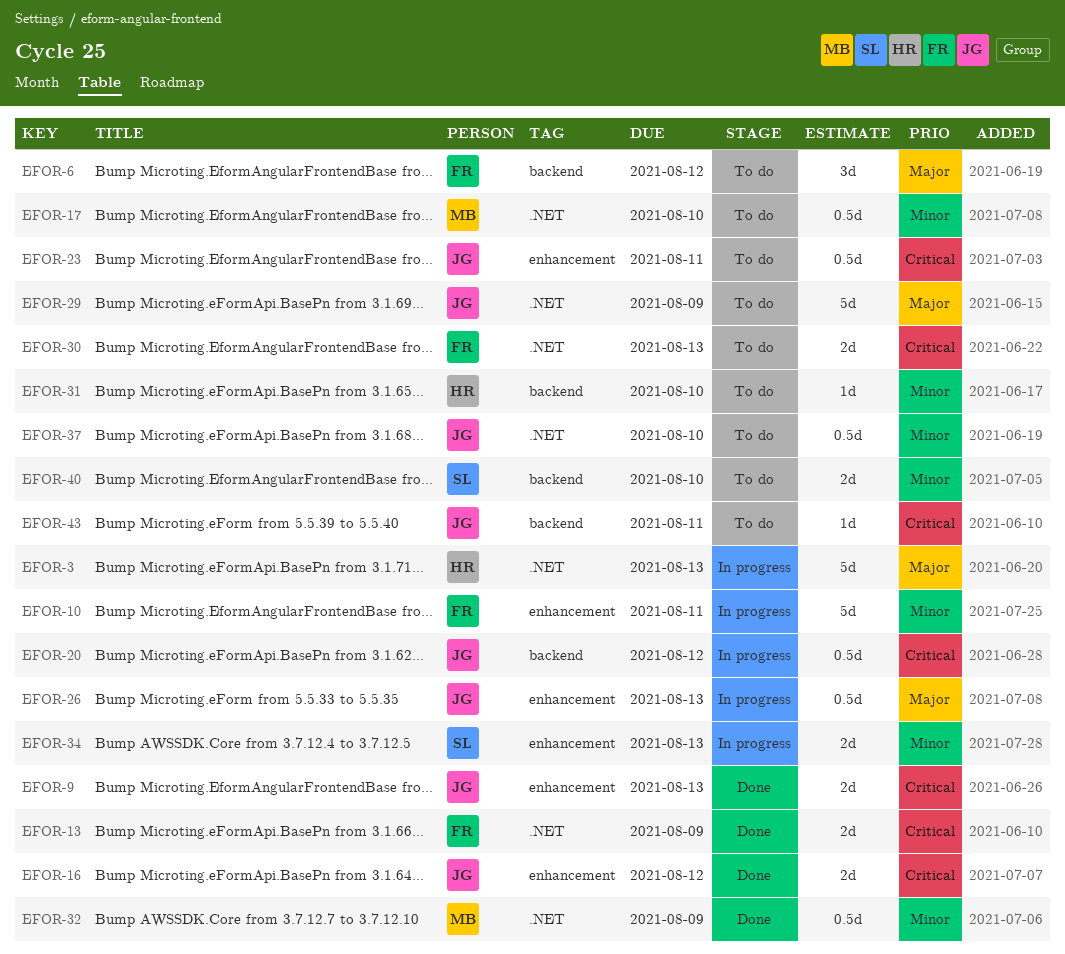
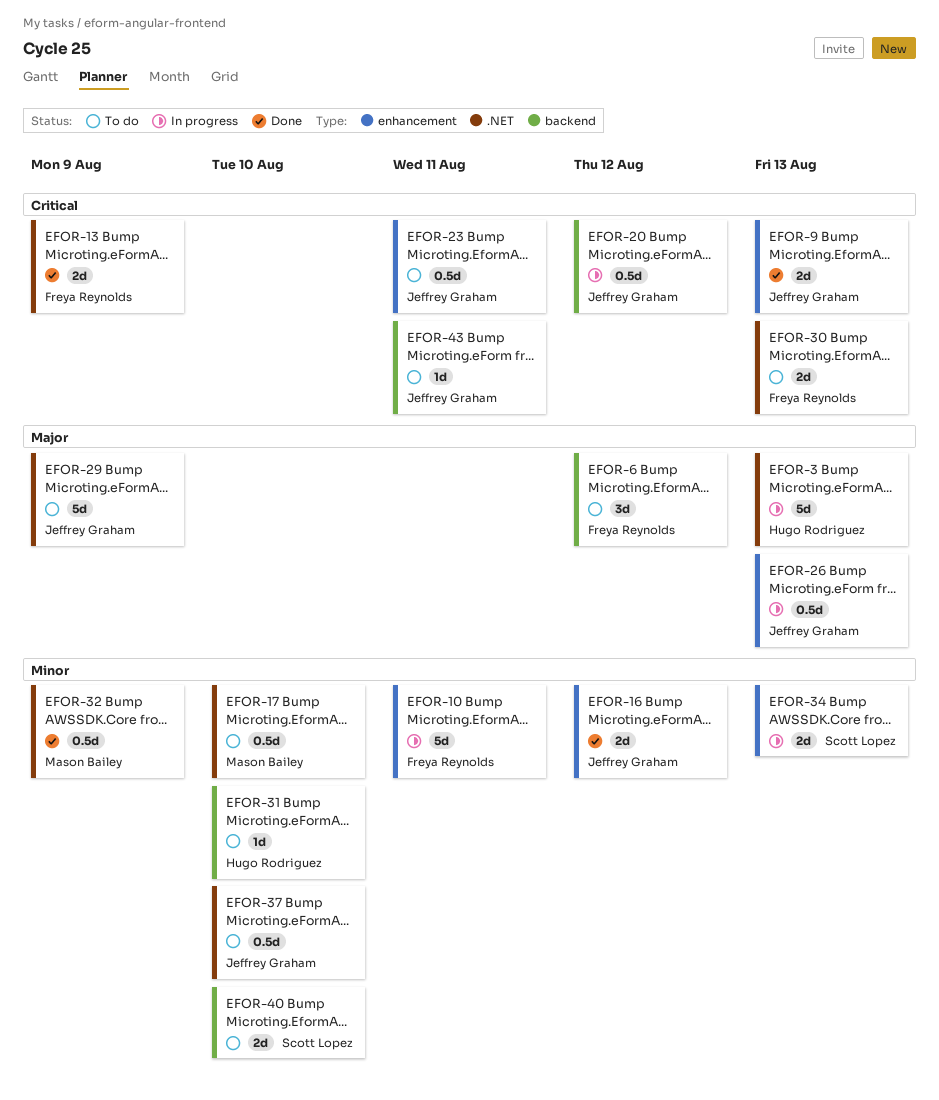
EFOR-16, priority: Critical -> Minor

